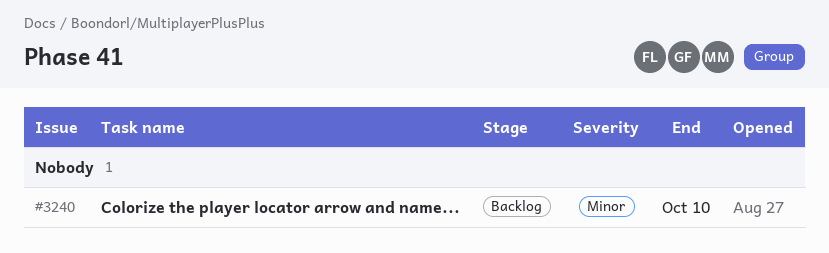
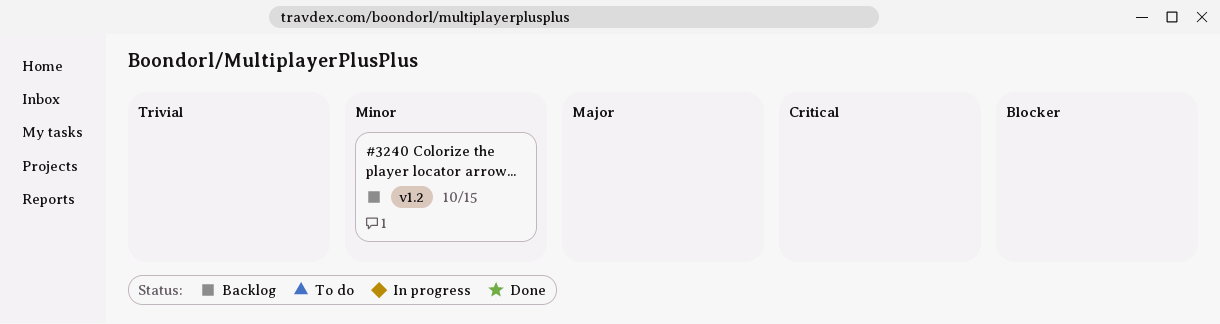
#3240, due: Oct 10 -> Oct 15

